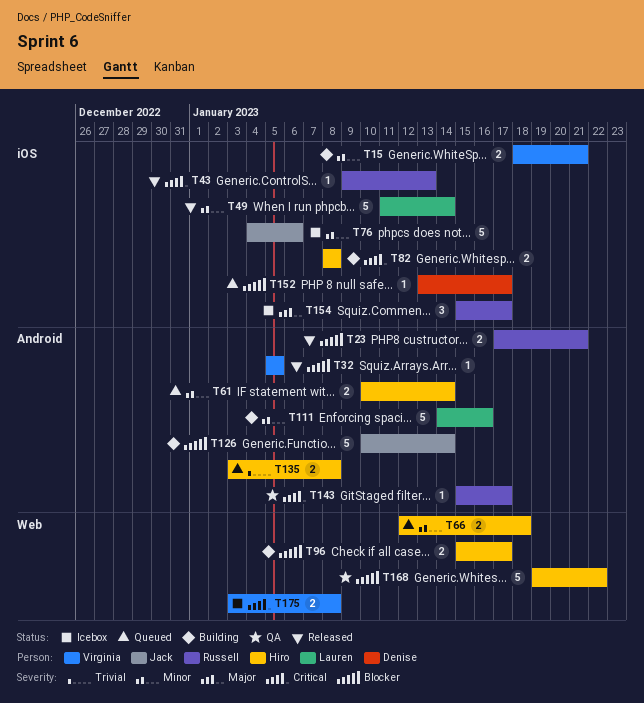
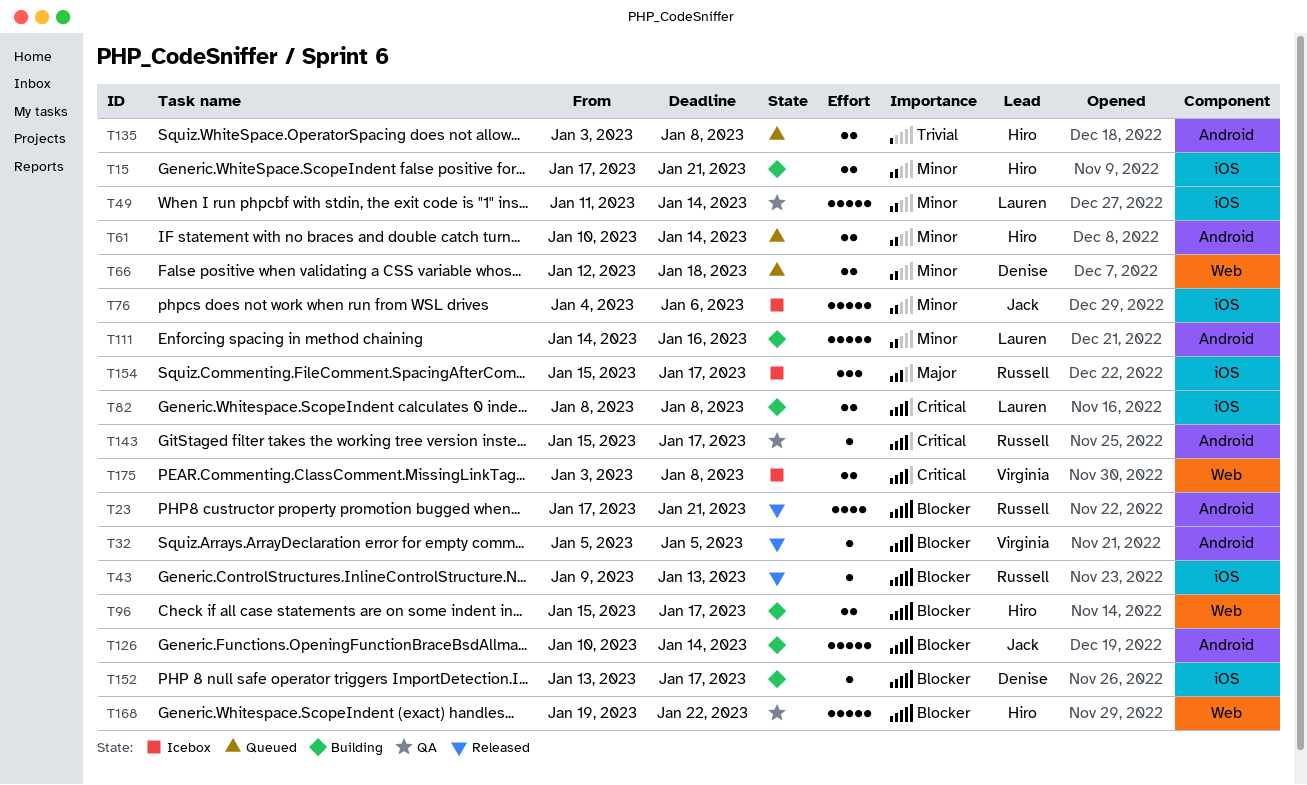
T15, owner: Virginia -> Hiro
T15, start: Jan 18 -> Jan 17
T23, estimate: 2 -> 4
T43, priority: Critical -> Blocker
T49, status: Released -> QA
T66, owner: Hiro -> Denise
T82, owner: Hiro -> Lauren
T152, status: Queued -> Building

